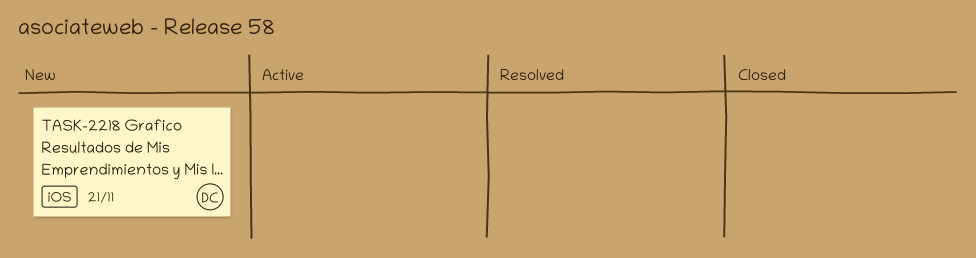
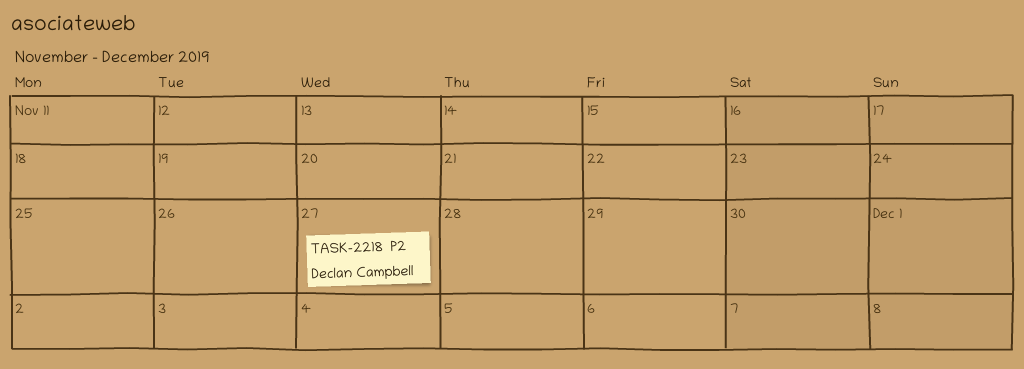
TASK-2218, due: Nov 21 -> Nov 27

